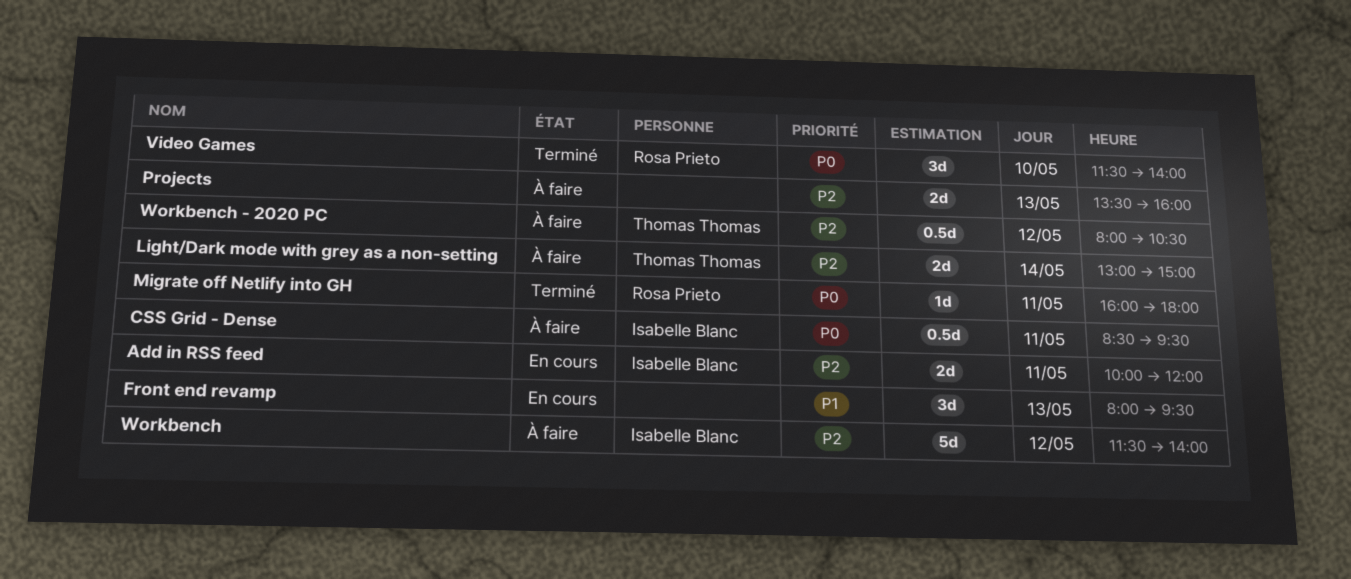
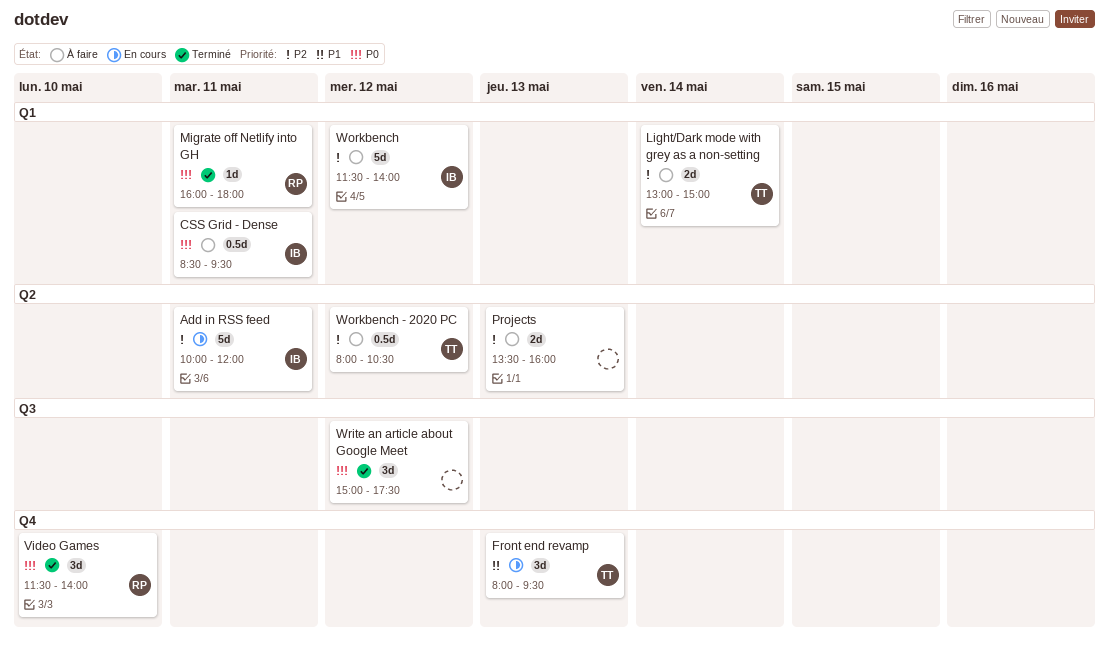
Add in RSS feed, estimate: 2d -> 5d
Front end revamp, owner: none -> Thomas Thomas
Write an article about Google Meet: none -> present

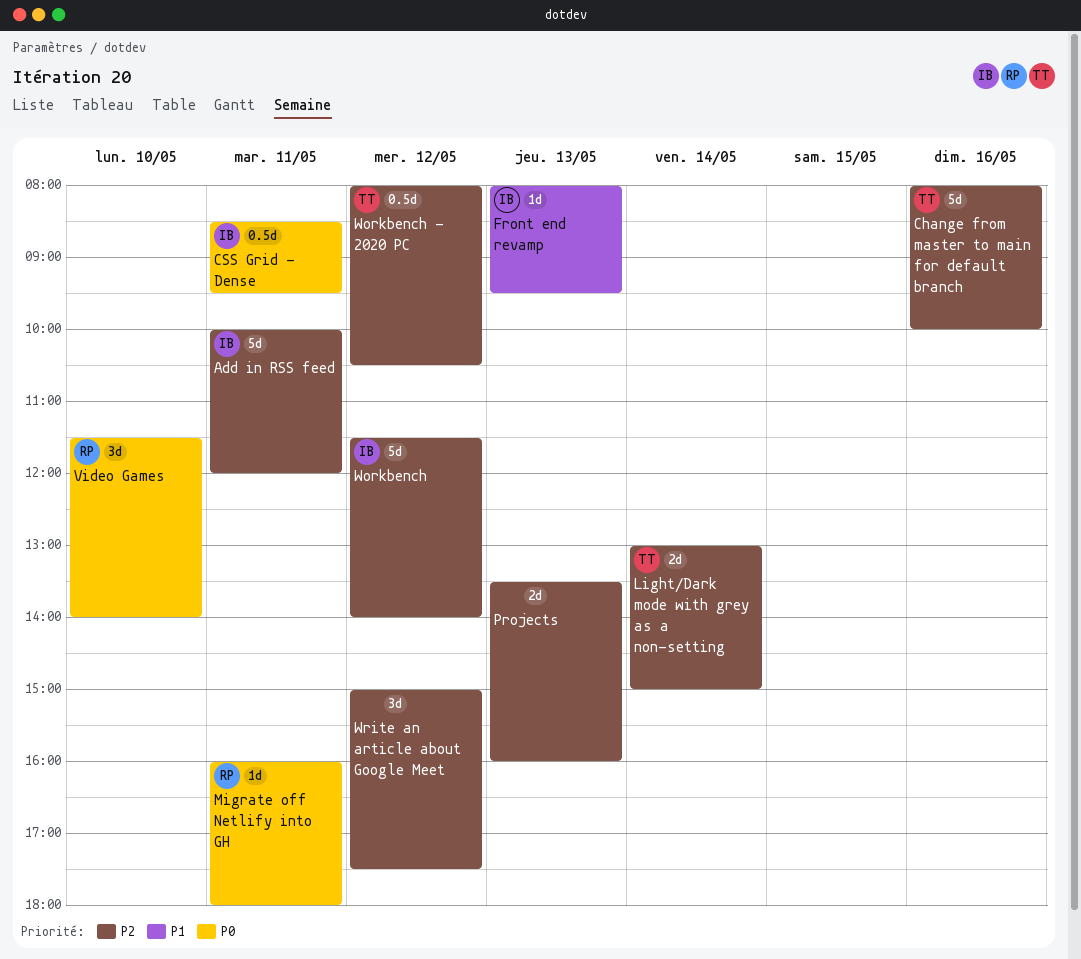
Change from master to main for default branch: none -> present
Front end revamp, owner: TT -> IB
Front end revamp, estimate: 3d -> 1d
Write an article about Google Meet, priority: P0 -> P2

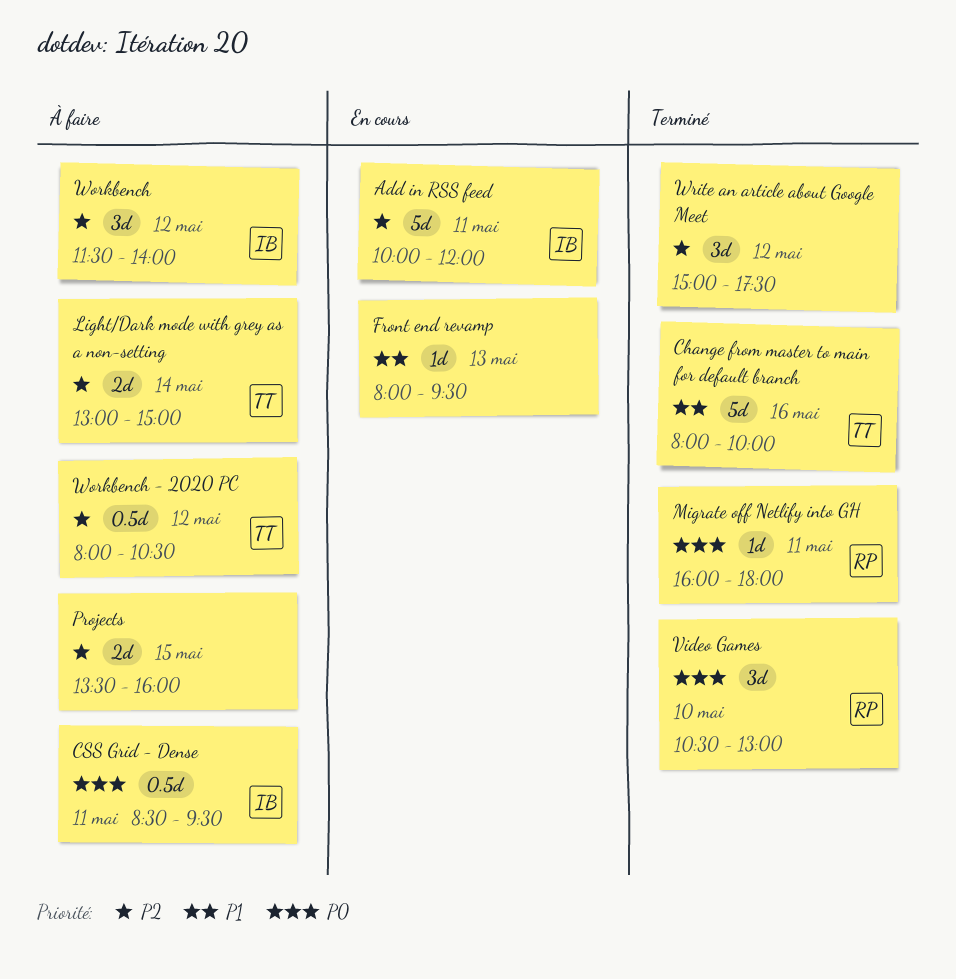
Change from master to main for default branch, priority: P2 -> P1
Front end revamp, owner: IB -> none
Projects, day: May 13 -> May 15
Video Games, begins: 11:30 -> 10:30
Video Games, ends: 14:00 -> 13:00
Workbench, estimate: 5d -> 3d

